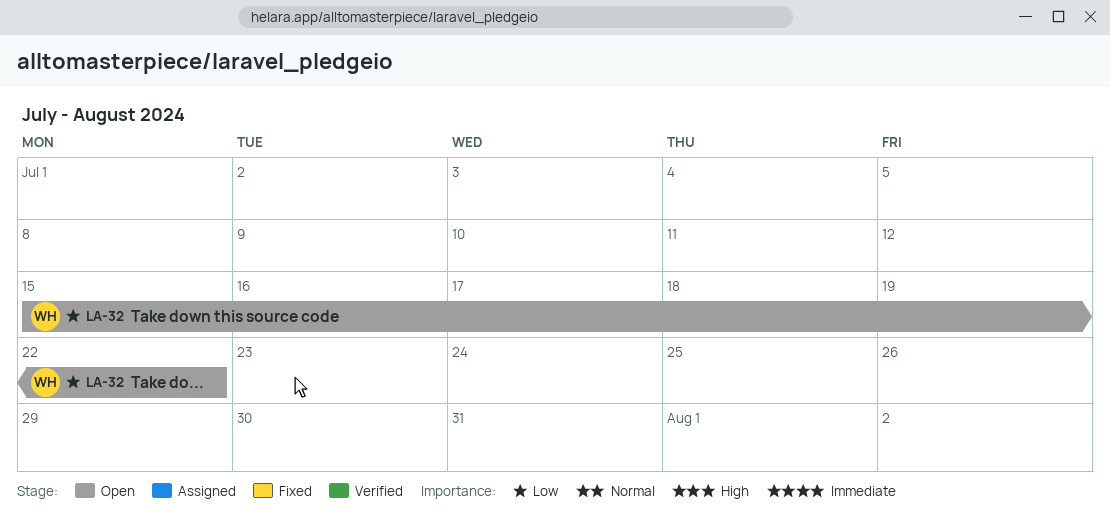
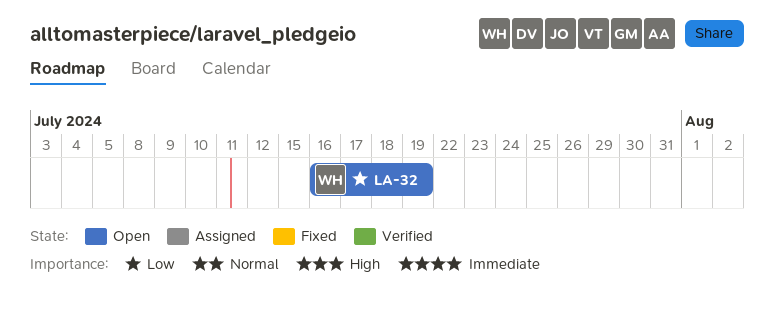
LA-32, start: Jul 15 -> Jul 16
LA-32, due: Jul 22 -> Jul 19

